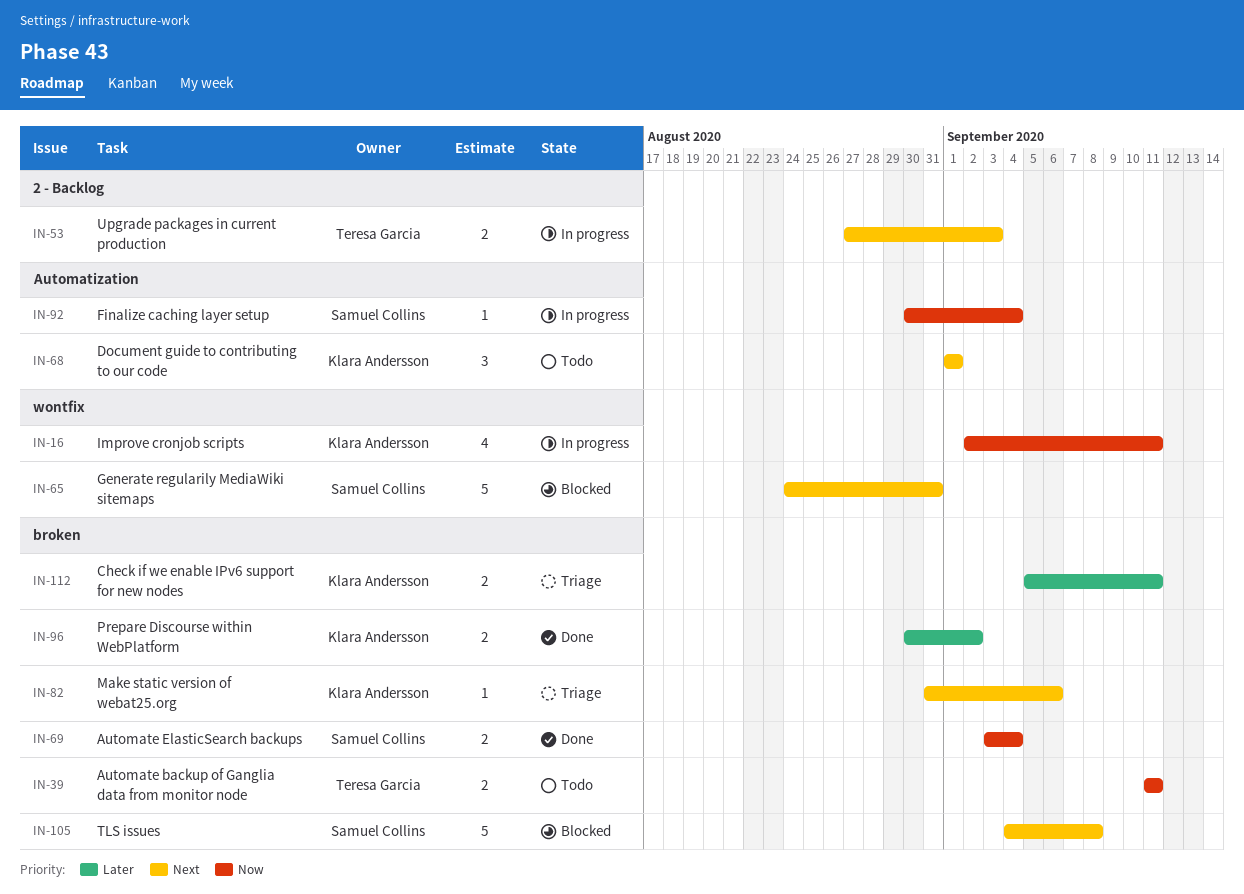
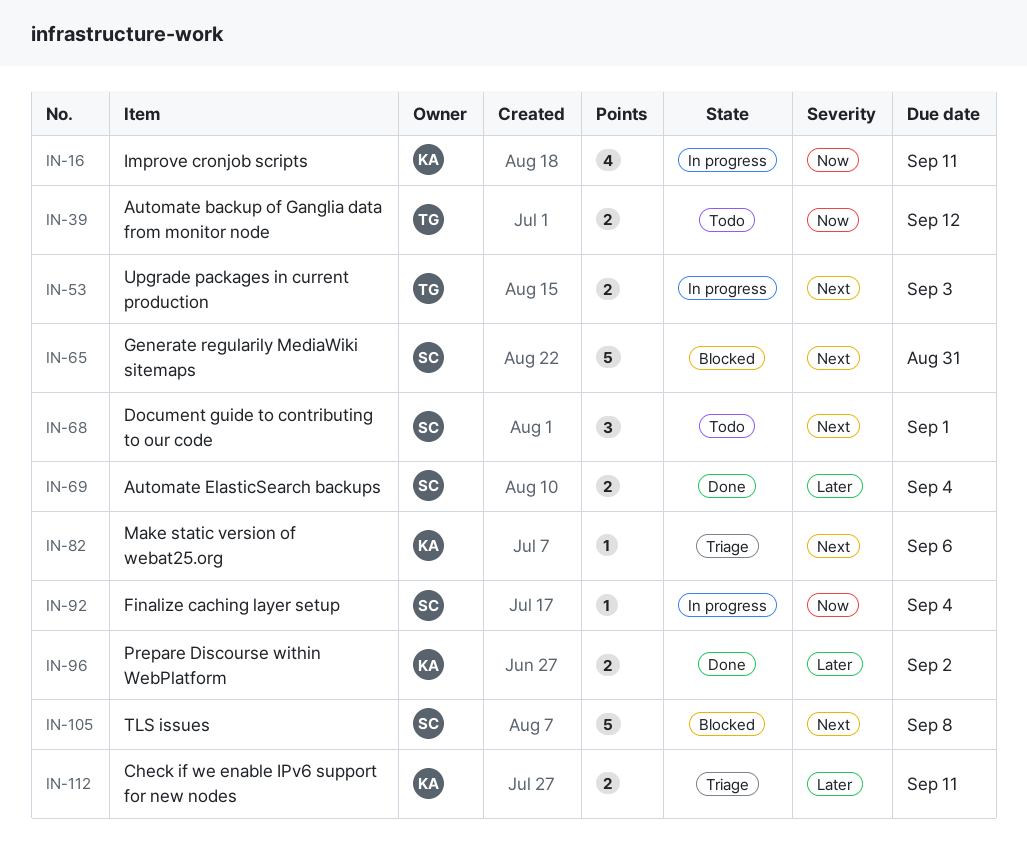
IN-39, due: Sep 11 -> Sep 12
IN-68, owner: Klara Andersson -> Samuel Collins
IN-69, priority: Now -> Later

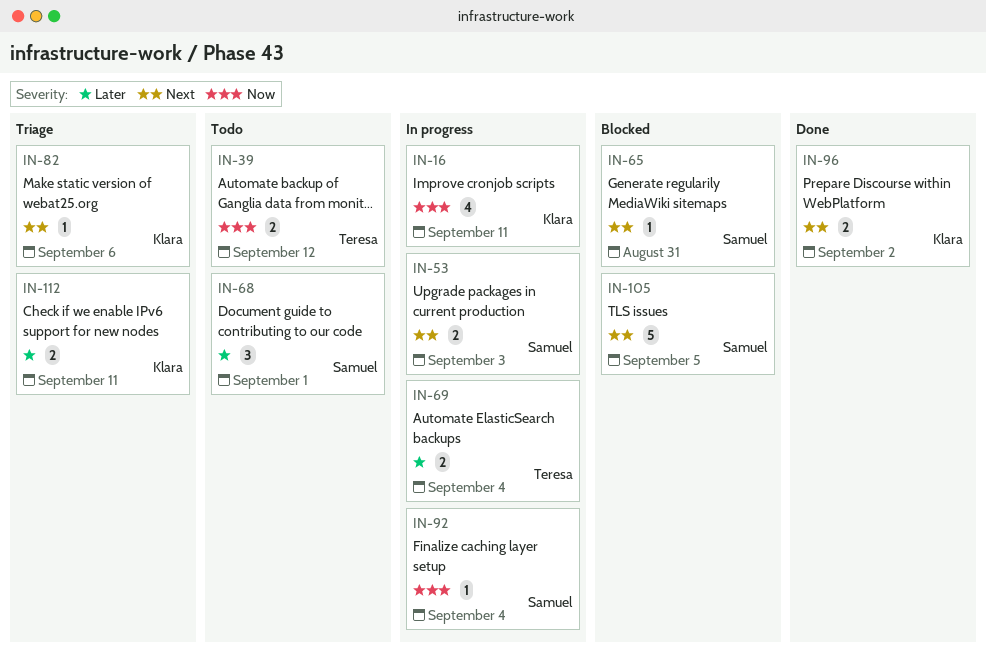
IN-53, owner: Teresa -> Samuel
IN-65, estimate: 5 -> 1
IN-68, priority: Next -> Later
IN-69, status: Done -> In progress
IN-69, owner: Samuel -> Teresa
IN-96, priority: Later -> Next
IN-105, due: Sep 8 -> Sep 5

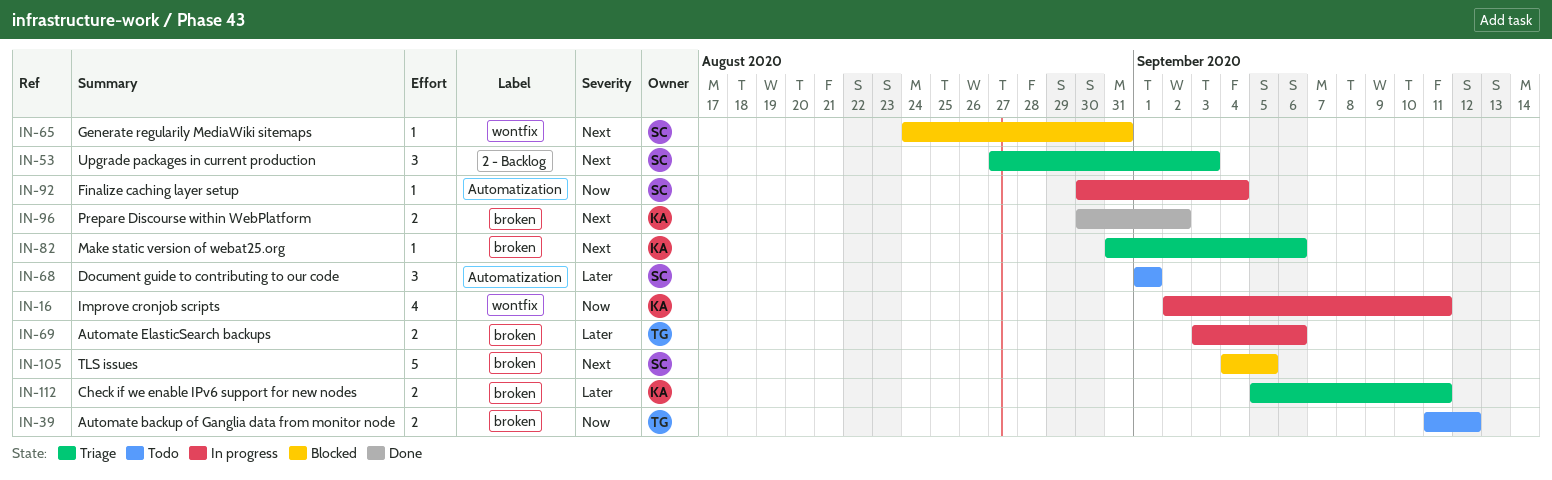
IN-53, status: In progress -> Triage
IN-53, estimate: 2 -> 3
IN-69, due: Sep 4 -> Sep 6

